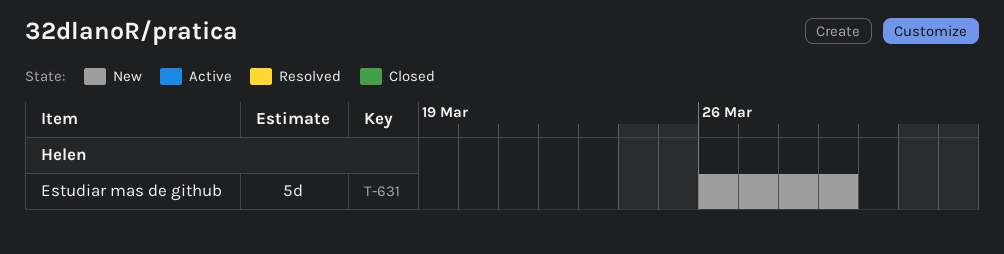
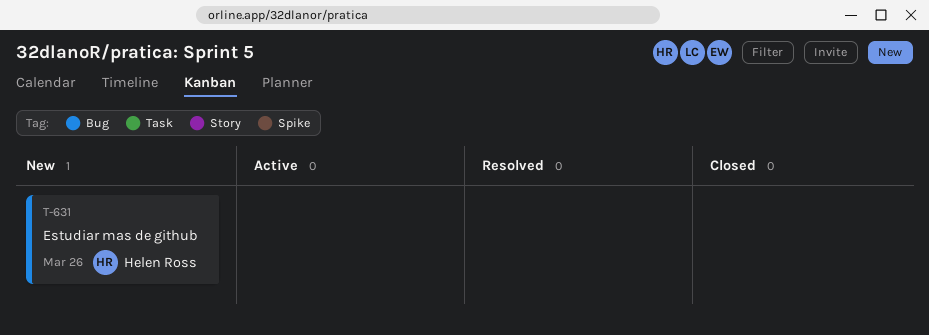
T-631, due: Mar 29 -> Mar 26

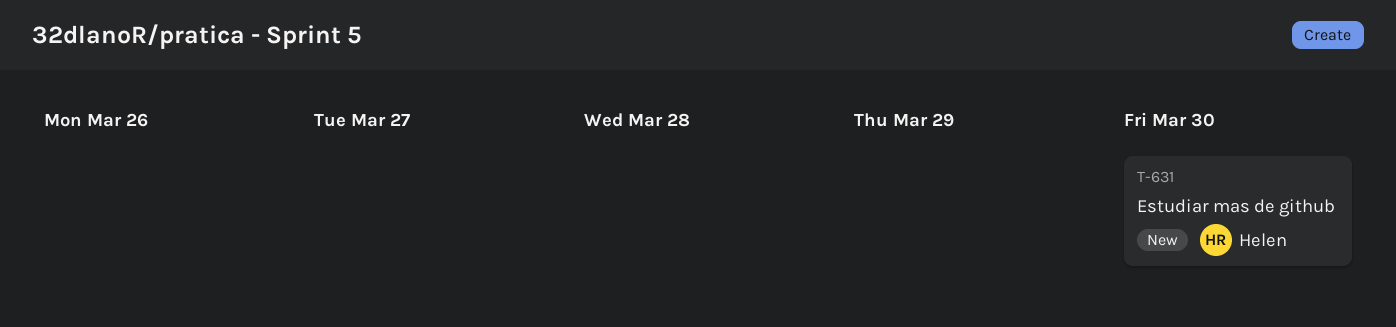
T-631, due: Mar 26 -> Mar 30

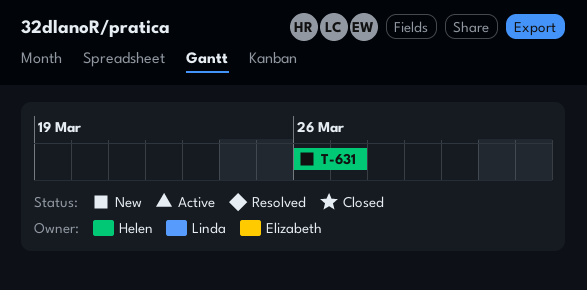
T-631, due: Mar 30 -> Mar 27

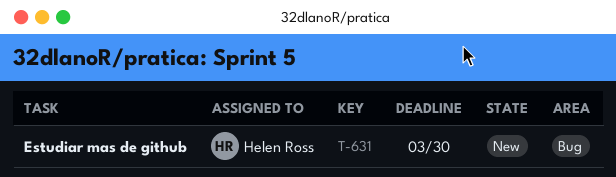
T-631, due: Mar 27 -> Mar 30

